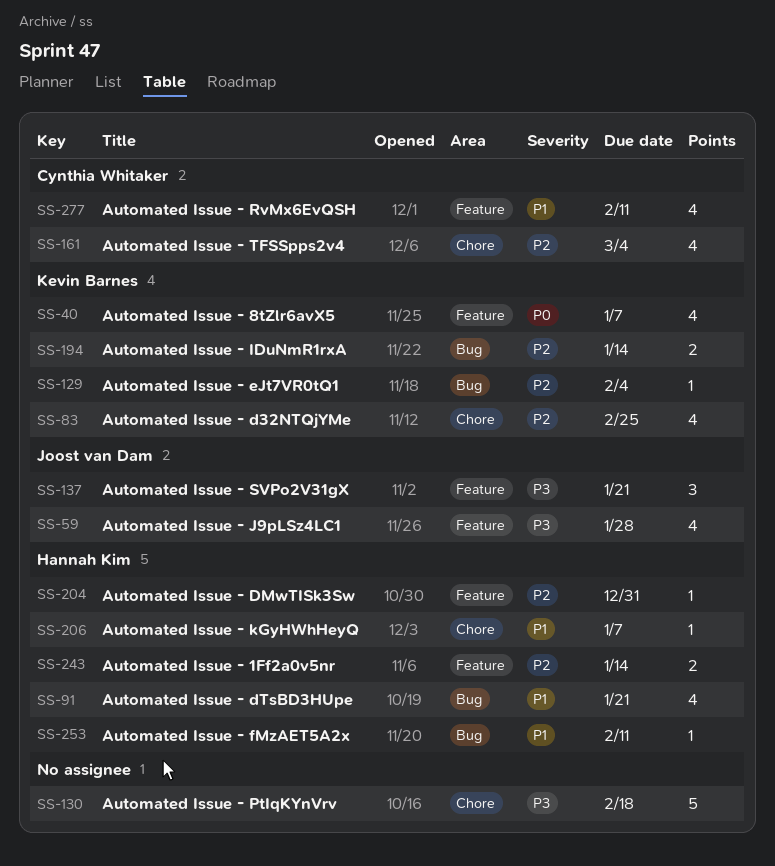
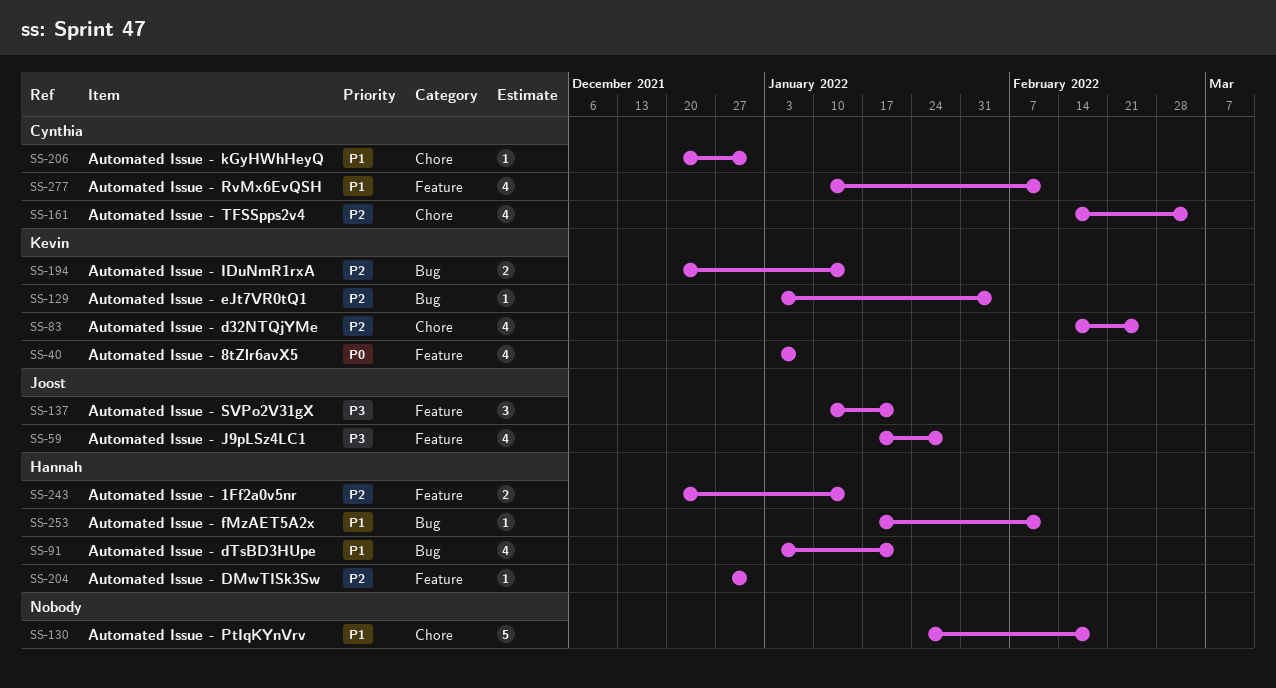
SS-130, priority: P3 -> P1
SS-206, owner: Hannah Kim -> Cynthia Whitaker
SS-206, due: Jan 7 -> Dec 31

